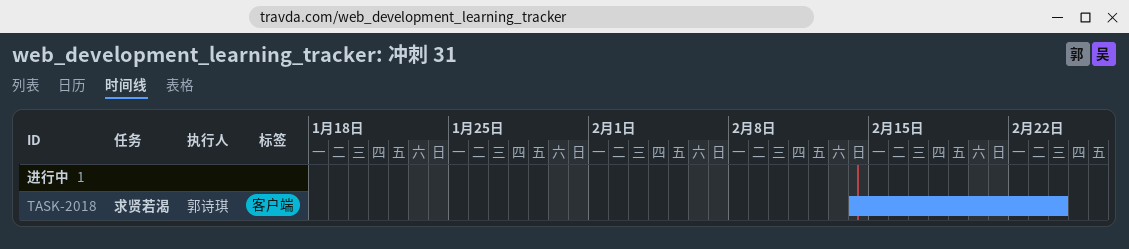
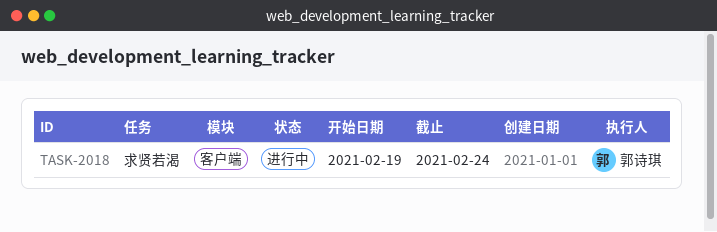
TASK-2018, start: Feb 14 -> Feb 19

